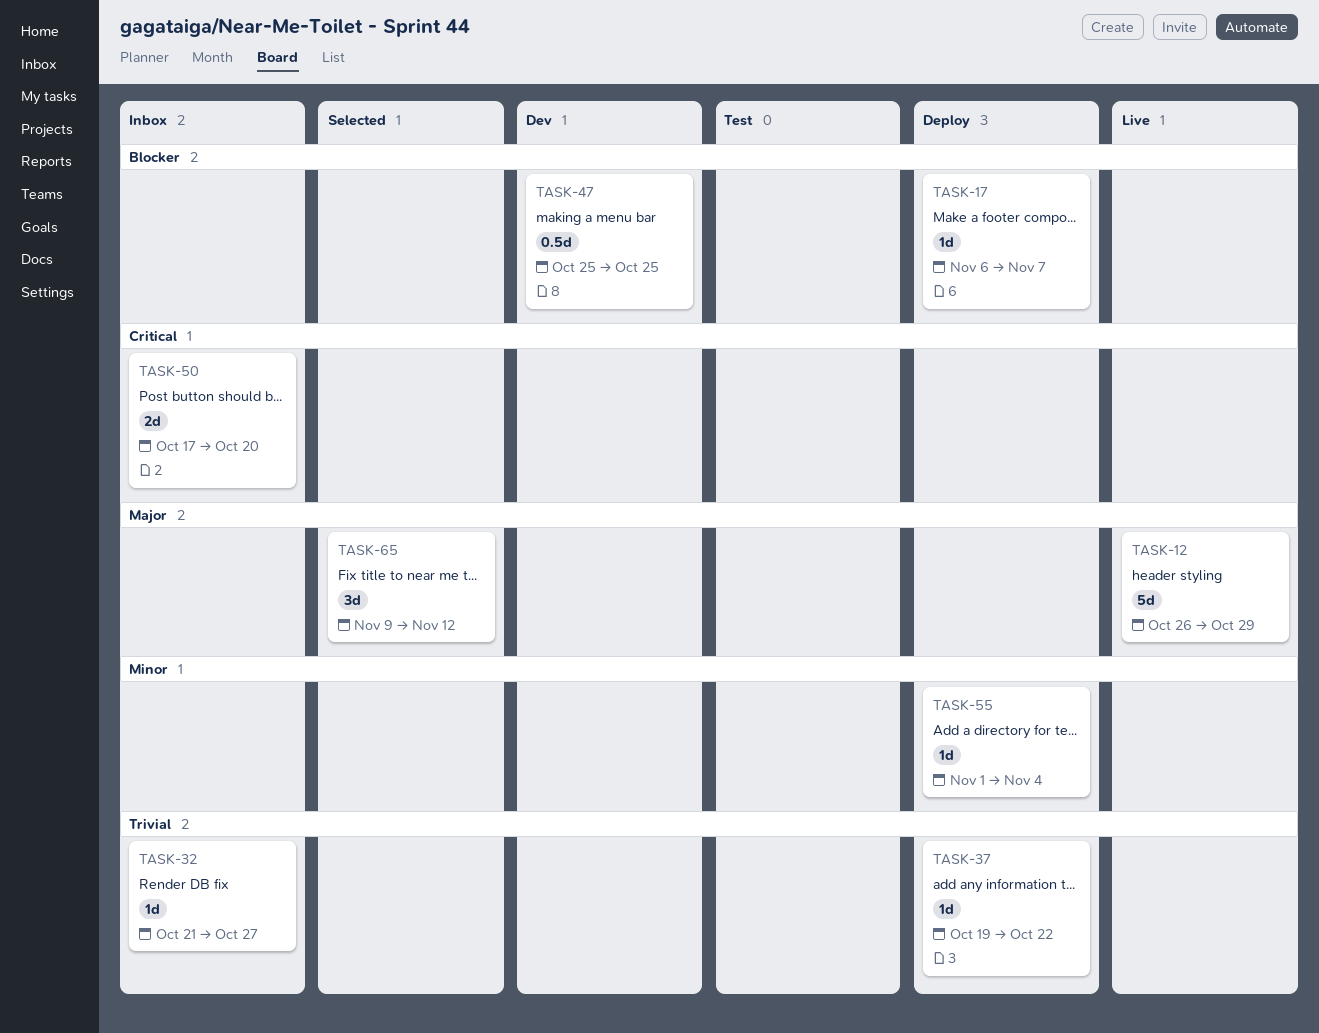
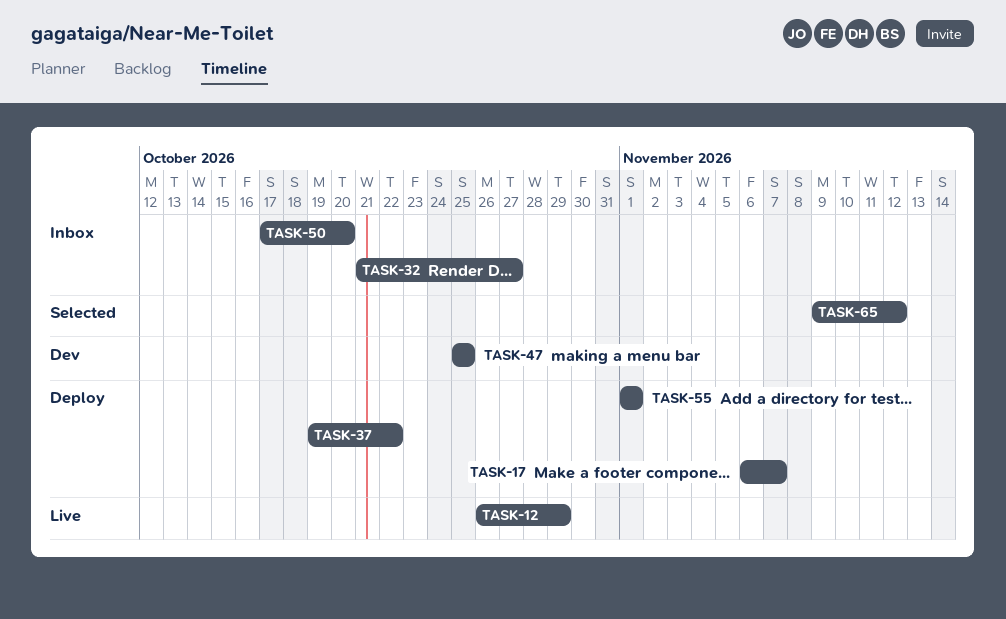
TASK-55, due: Nov 4 -> Nov 1

